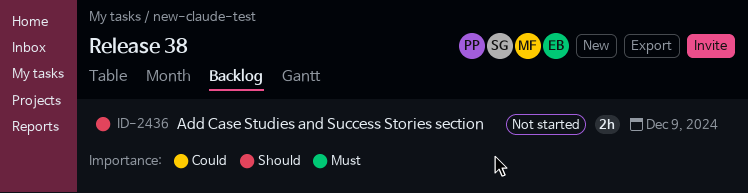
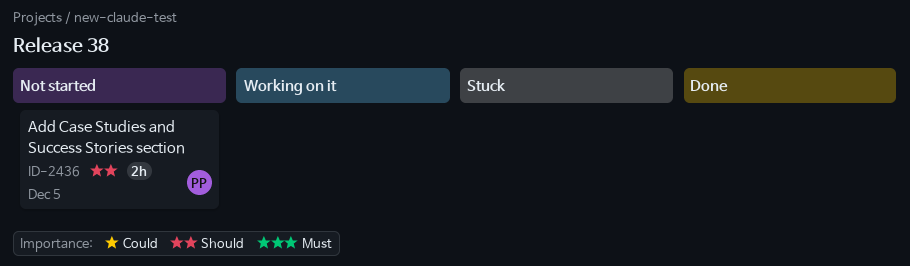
ID-2436, due: Dec 9 -> Dec 5

